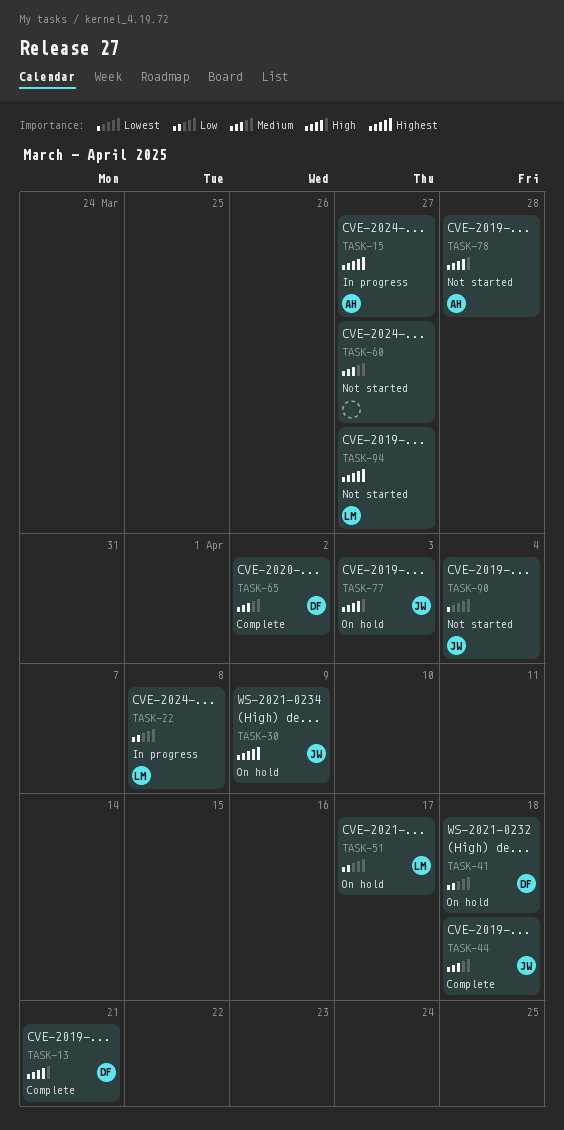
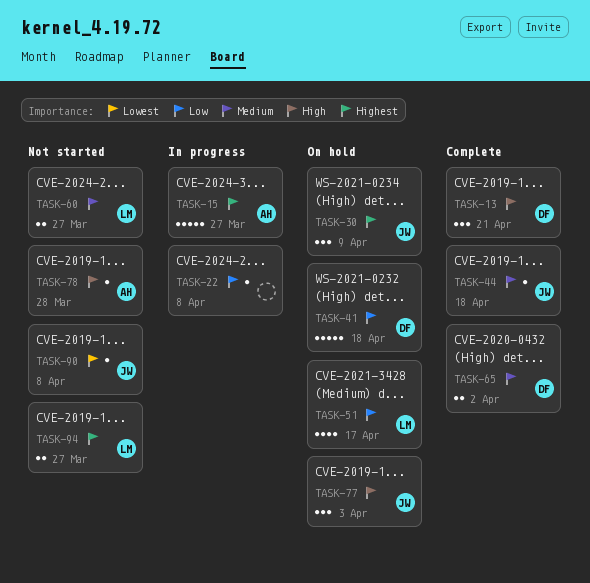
TASK-22, owner: LM -> none
TASK-60, owner: none -> LM
TASK-90, due: Apr 4 -> Apr 8

